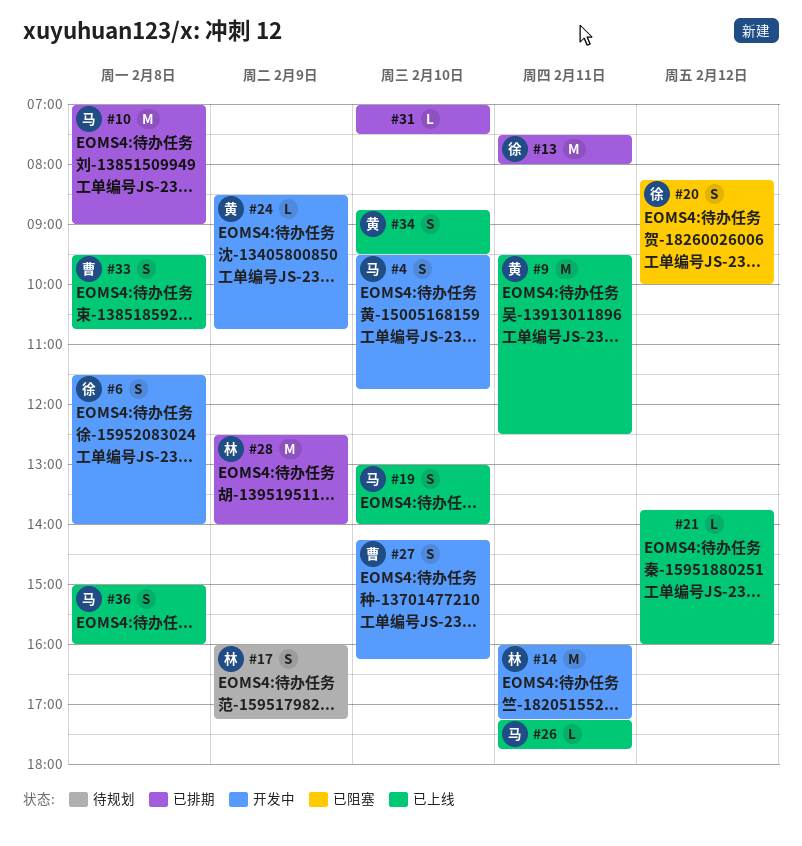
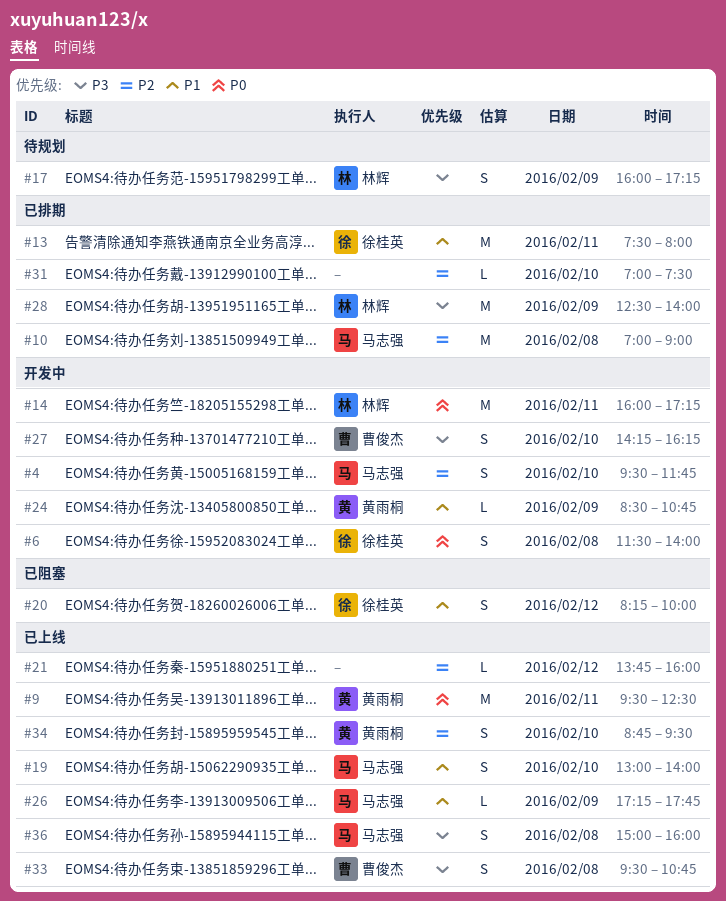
#26, day: Feb 11 -> Feb 9

